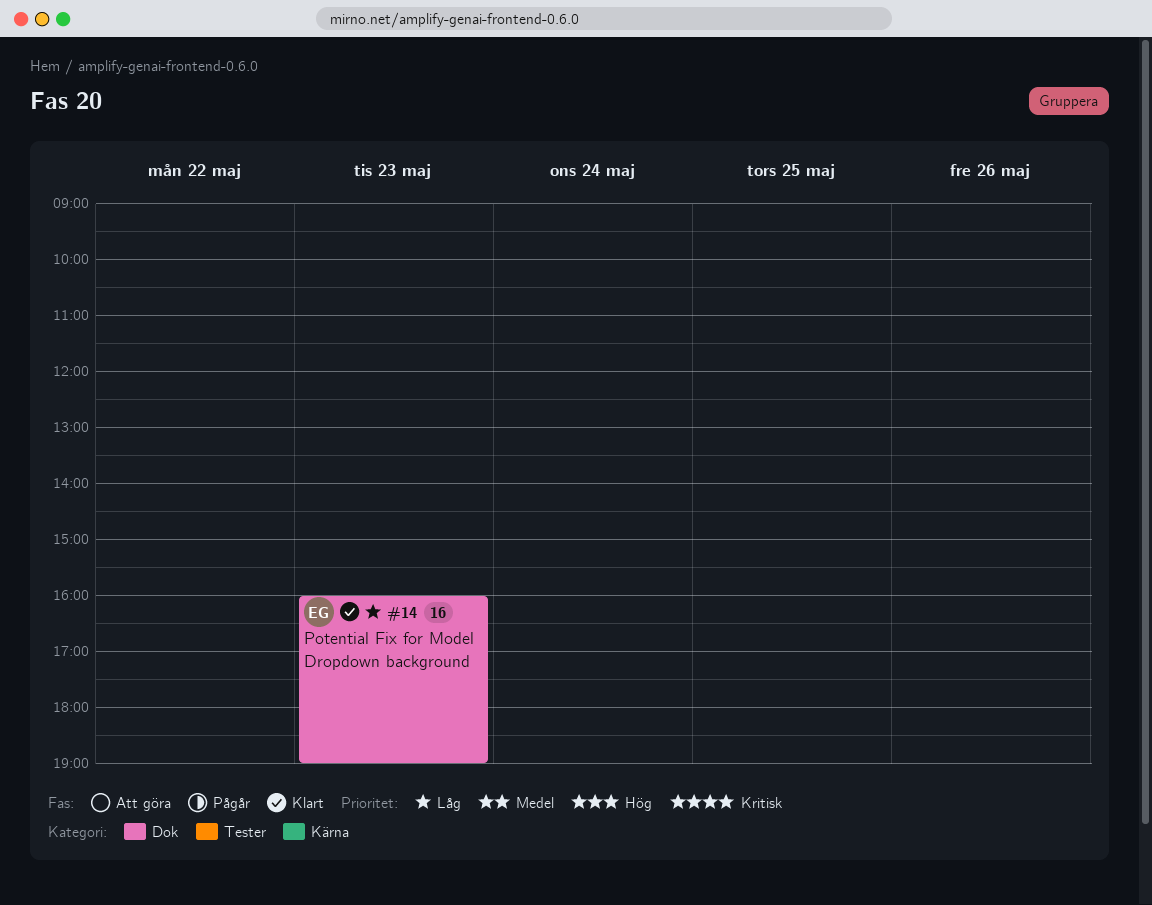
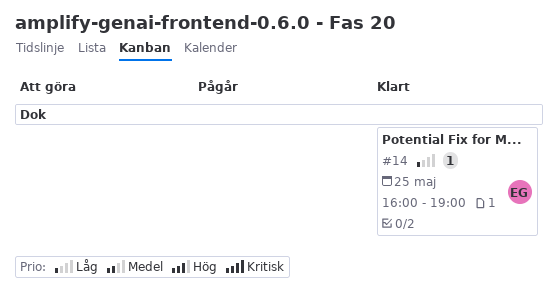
#14, estimate: 16 -> 1
#14, day: May 23 -> May 25

